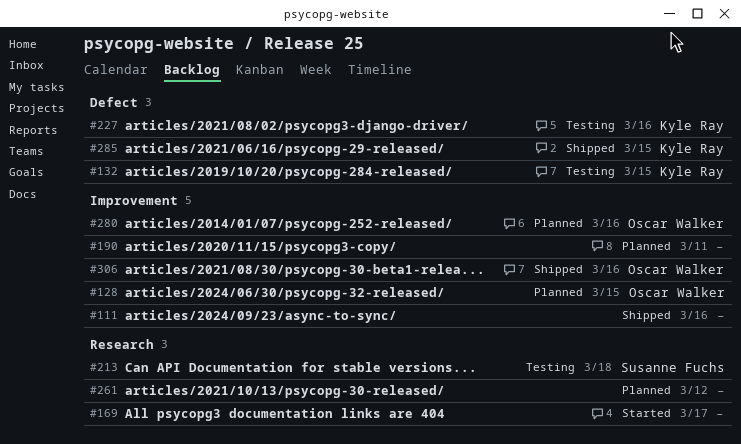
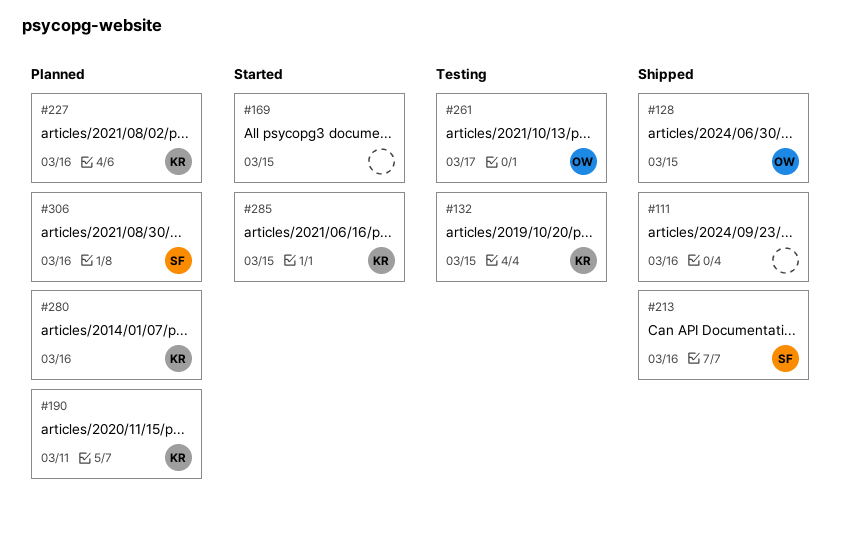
#128, status: Planned -> Shipped
#169, due: Mar 17 -> Mar 15
#190, owner: none -> Kyle Ray
#213, status: Testing -> Shipped
#213, due: Mar 18 -> Mar 16
#227, status: Testing -> Planned
#261, status: Planned -> Testing
#261, owner: none -> Oscar Walker
#261, due: Mar 12 -> Mar 17
#280, owner: Oscar Walker -> Kyle Ray
#285, status: Shipped -> Started
#306, status: Shipped -> Planned
#306, owner: Oscar Walker -> Susanne Fuchs

